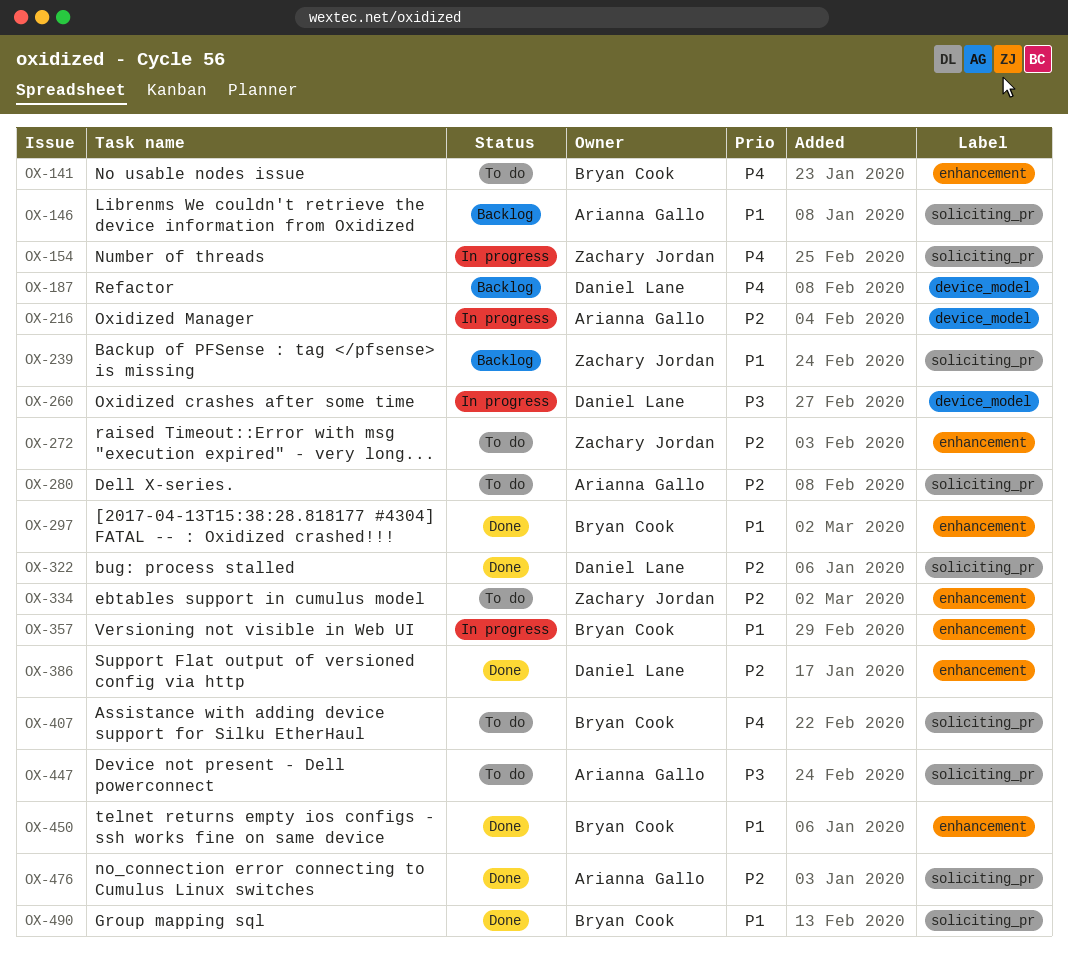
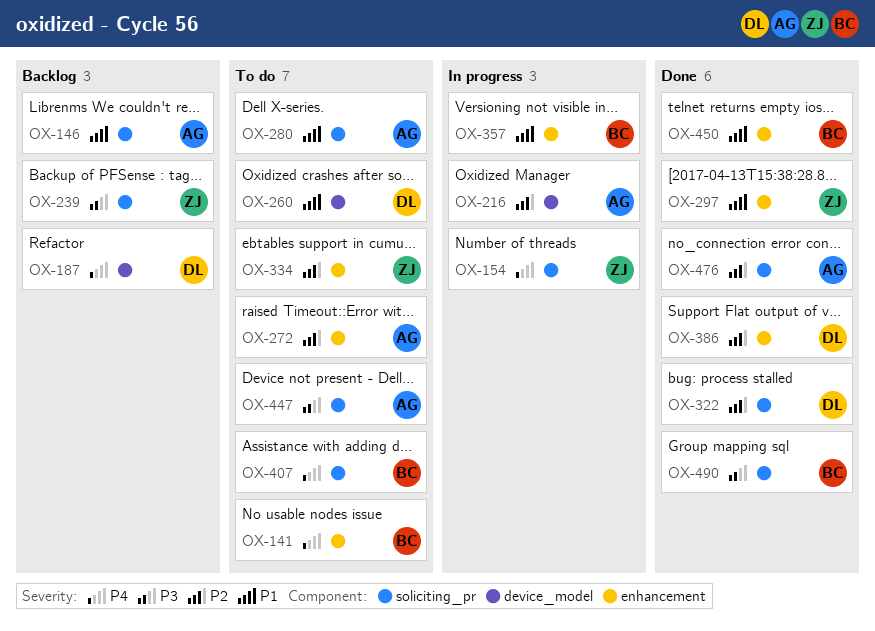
OX-239, priority: P1 -> P3
OX-260, status: In progress -> To do
OX-260, priority: P3 -> P1
OX-272, owner: Zachary Jordan -> Arianna Gallo
OX-280, priority: P2 -> P1
OX-297, owner: Bryan Cook -> Zachary Jordan
OX-490, priority: P1 -> P3

